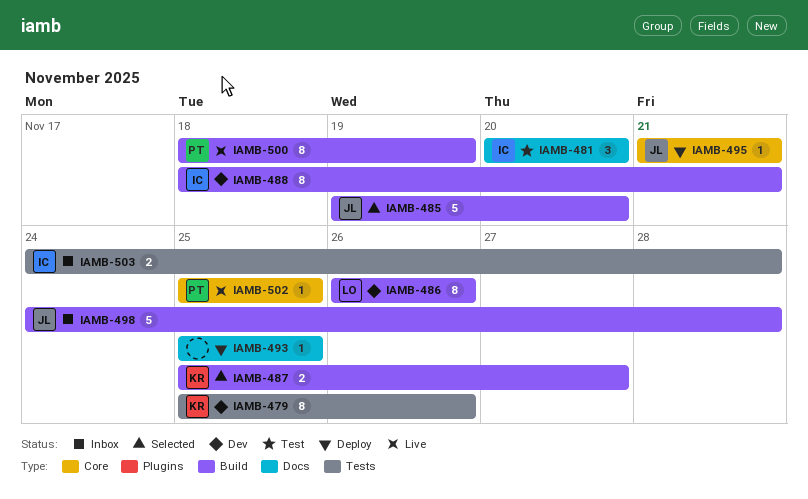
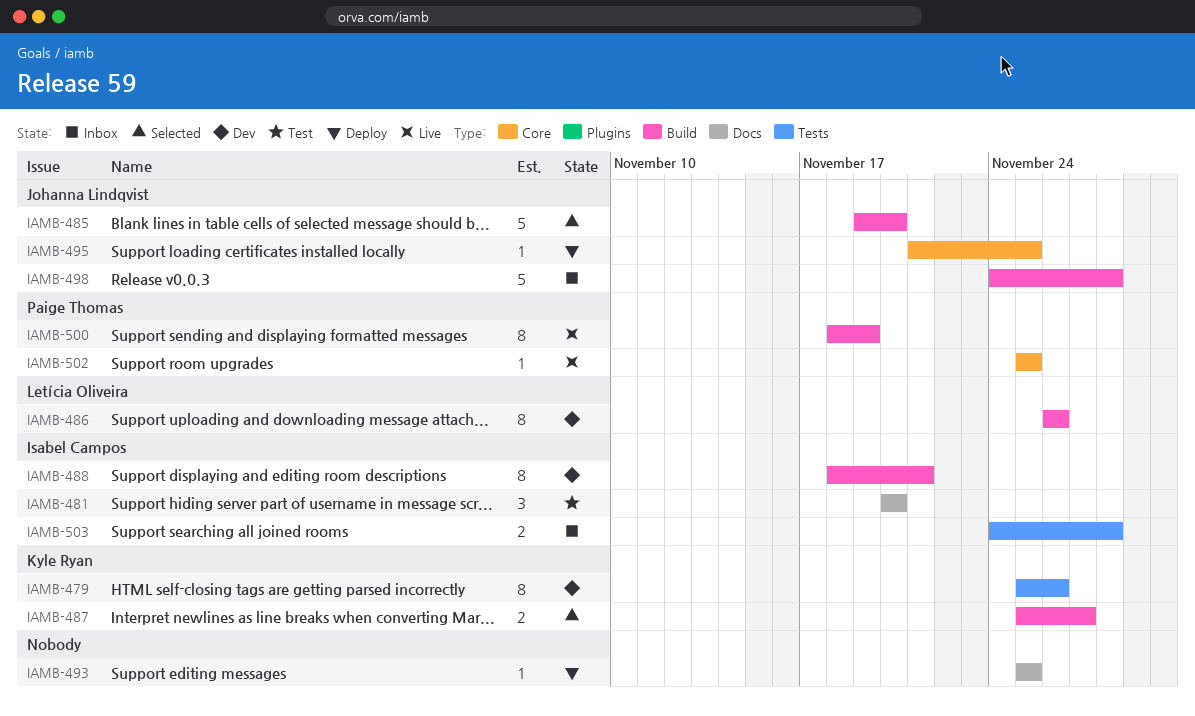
IAMB-495, due: Nov 21 -> Nov 25

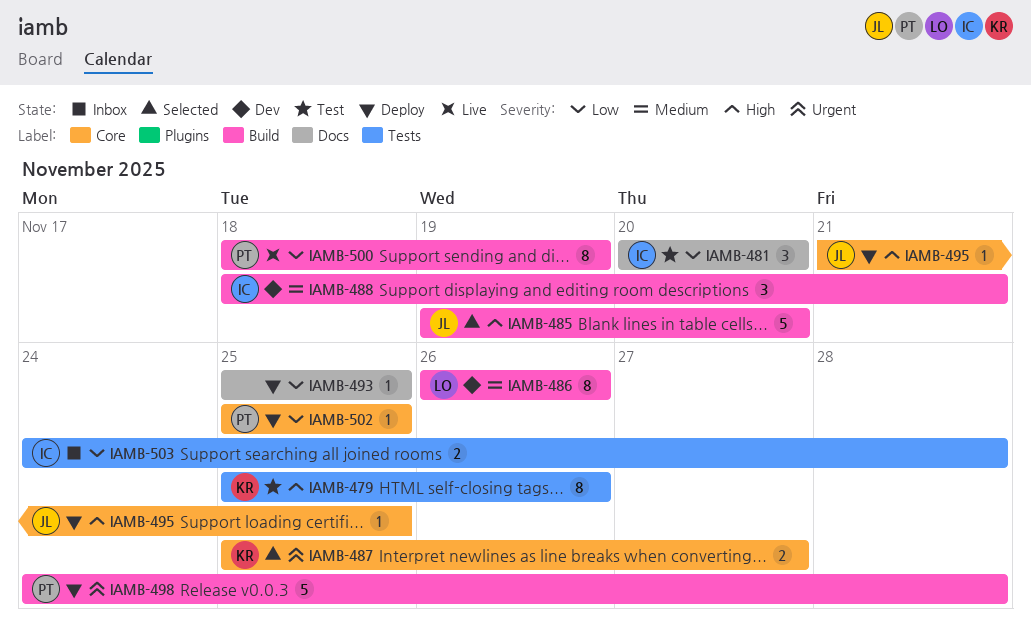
IAMB-479, status: Dev -> Test
IAMB-487, label: Build -> Core
IAMB-488, estimate: 8 -> 3
IAMB-498, status: Inbox -> Deploy
IAMB-498, owner: Johanna Lindqvist -> Paige Thomas
IAMB-502, status: Live -> Deploy

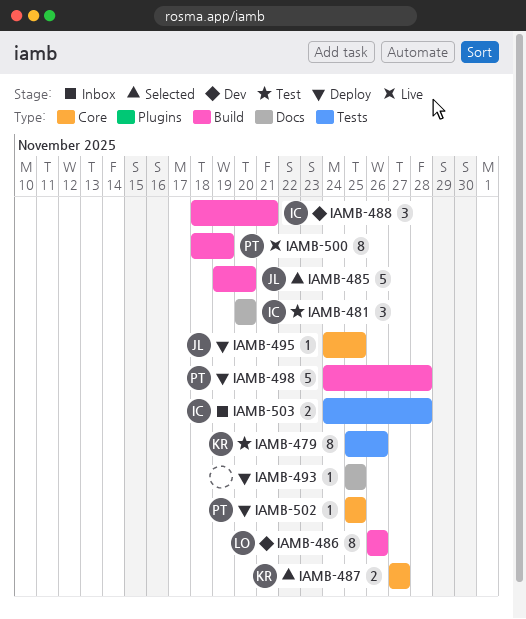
IAMB-487, start: Nov 25 -> Nov 27
IAMB-495, start: Nov 21 -> Nov 24

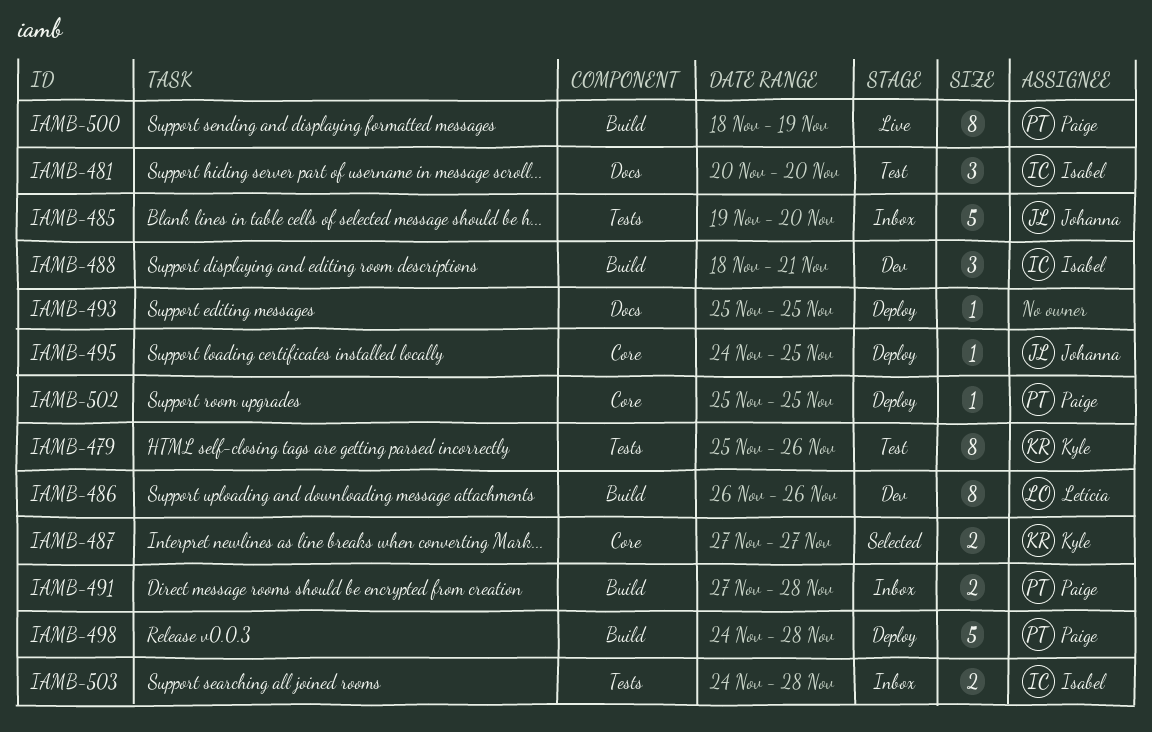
IAMB-485, status: Selected -> Inbox
IAMB-485, label: Build -> Tests
IAMB-491: none -> present

